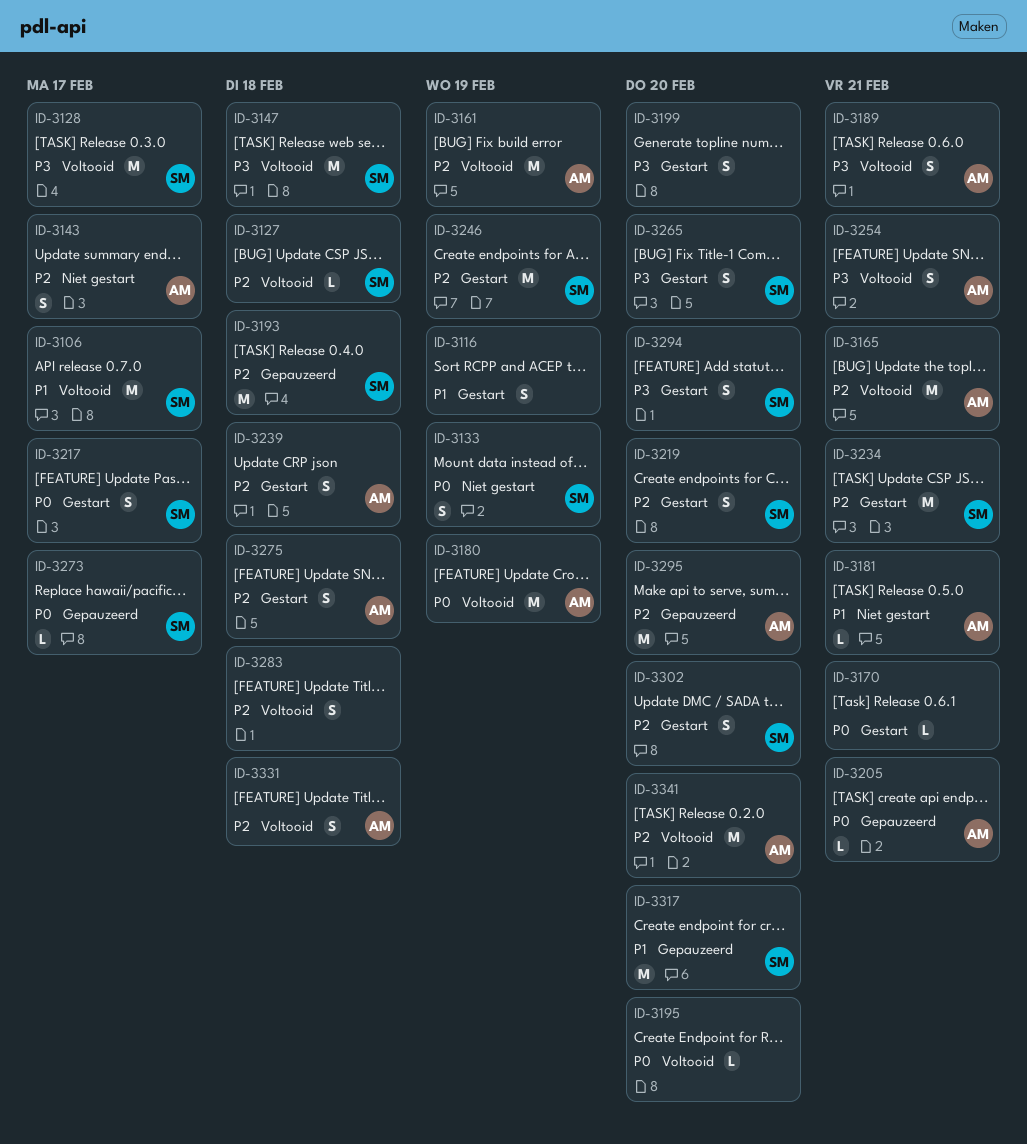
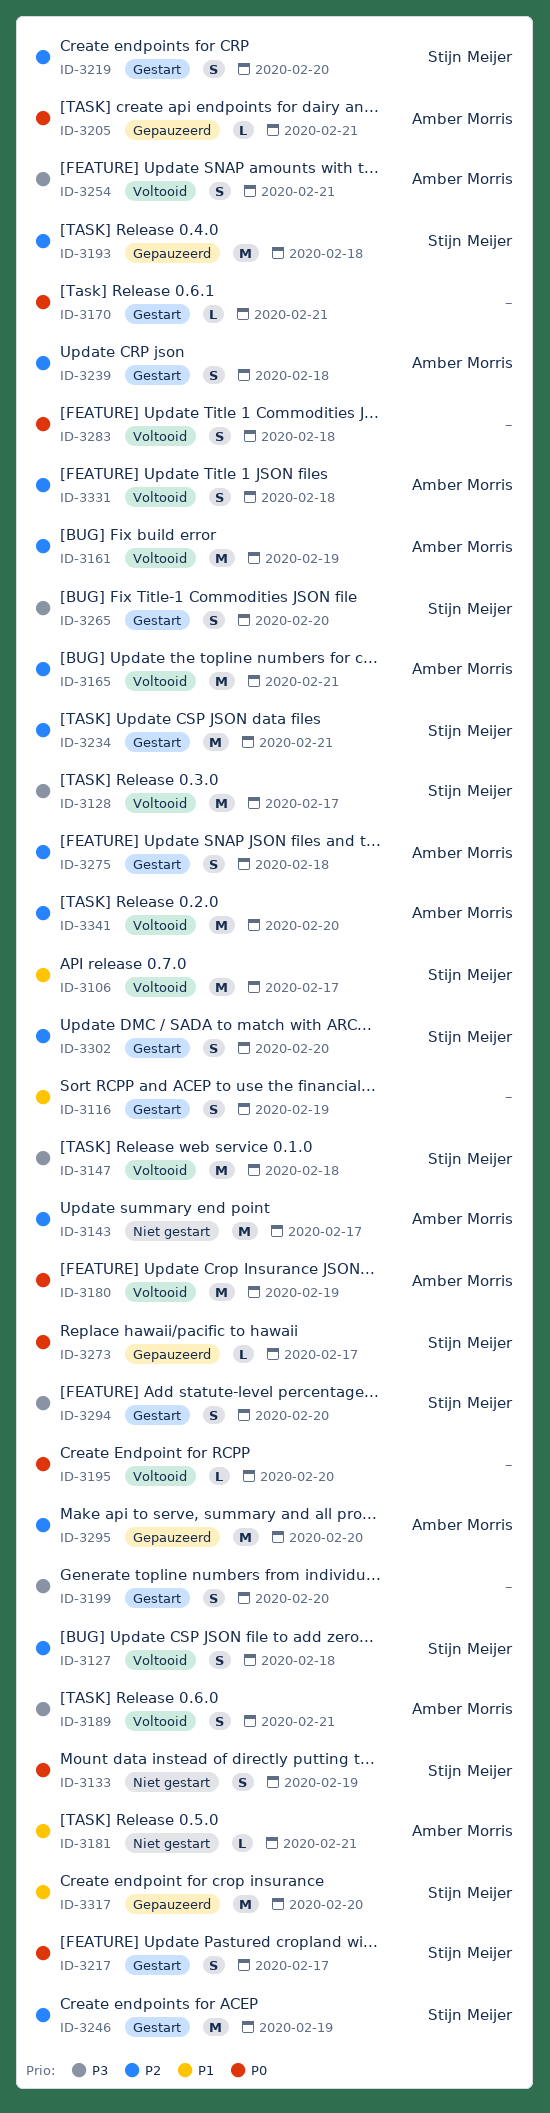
ID-3127, estimate: L -> S
ID-3143, estimate: S -> M
ID-3283, priority: P2 -> P0

